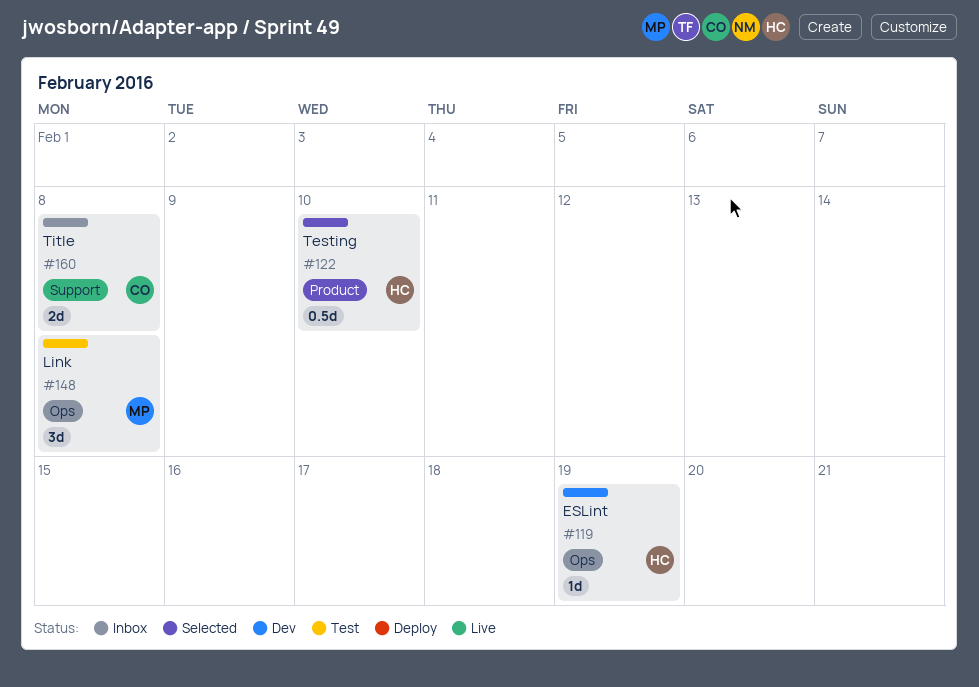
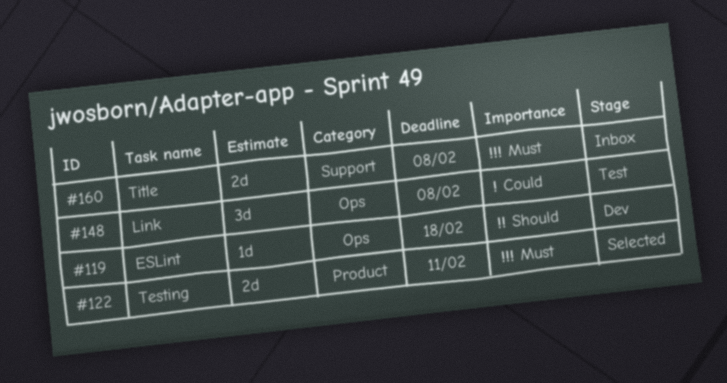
#119, due: Feb 19 -> Feb 18
#122, estimate: 0.5d -> 2d
#122, due: Feb 10 -> Feb 11

